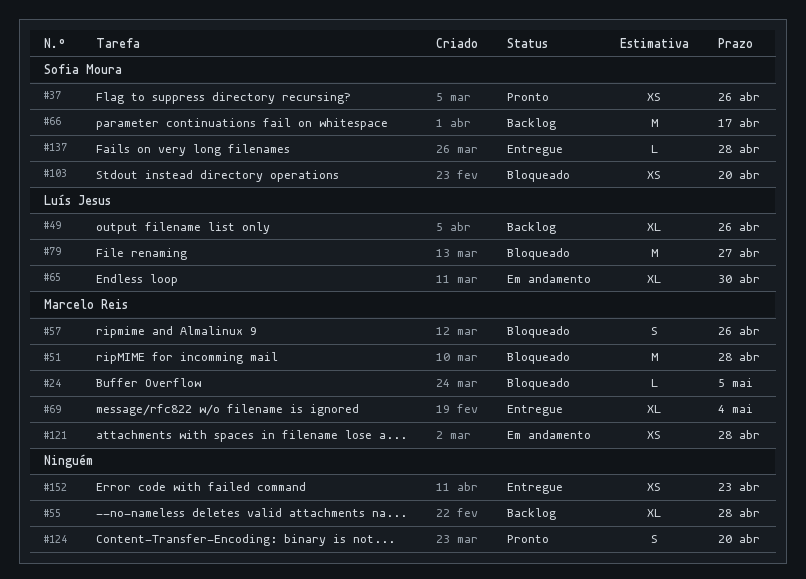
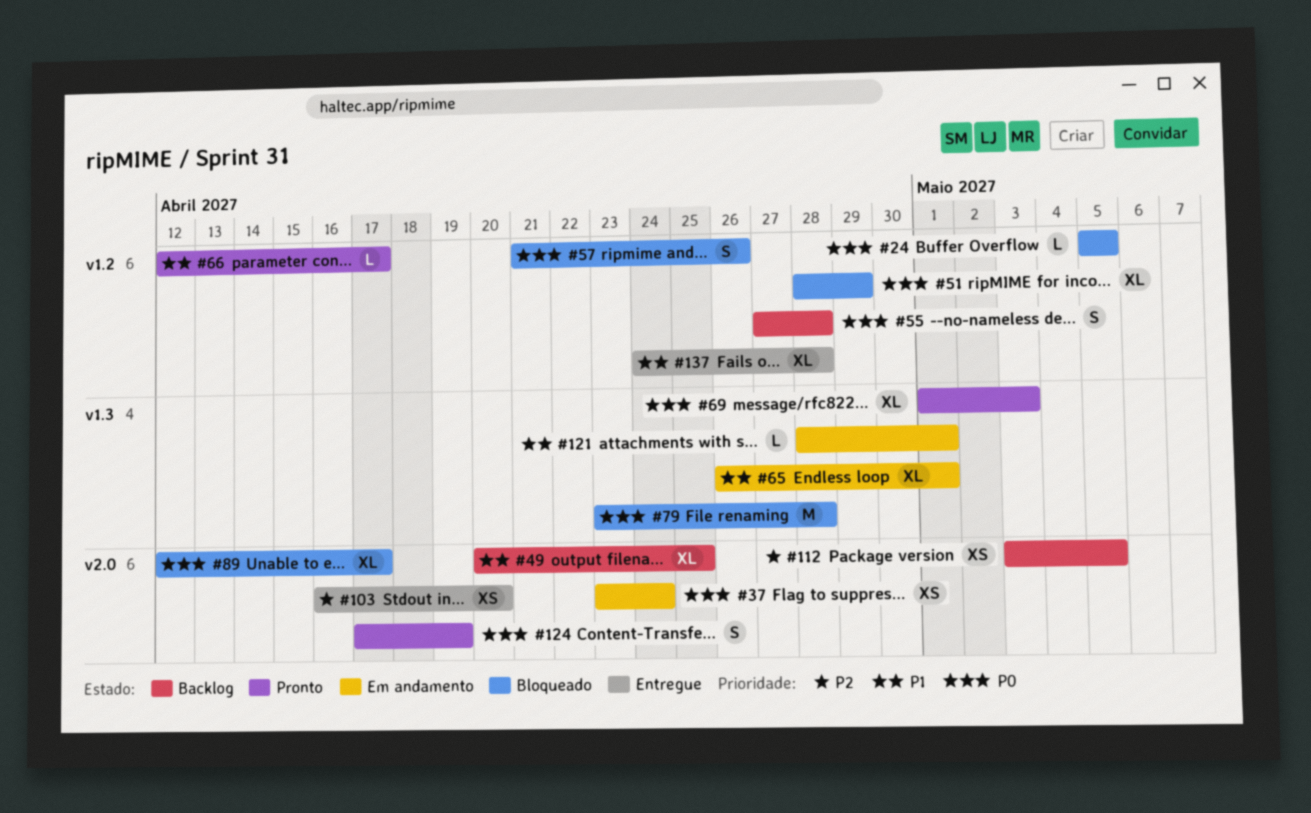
#37, status: Pronto -> Em andamento
#37, due: Apr 26 -> Apr 24
#49, due: Apr 26 -> Apr 25
#51, estimate: M -> XL
#51, due: Apr 28 -> Apr 29
#55, estimate: XL -> S
#65, due: Apr 30 -> May 1
#66, status: Backlog -> Pronto
#66, estimate: M -> L
#69, status: Entregue -> Pronto
#69, due: May 4 -> May 3
#79, due: Apr 27 -> Apr 28
#89: none -> present
#103, status: Bloqueado -> Entregue
#112: none -> present
#121, estimate: XS -> L
#121, due: Apr 28 -> May 1
#124, due: Apr 20 -> Apr 19
#137, estimate: L -> XL
#152: present -> none

